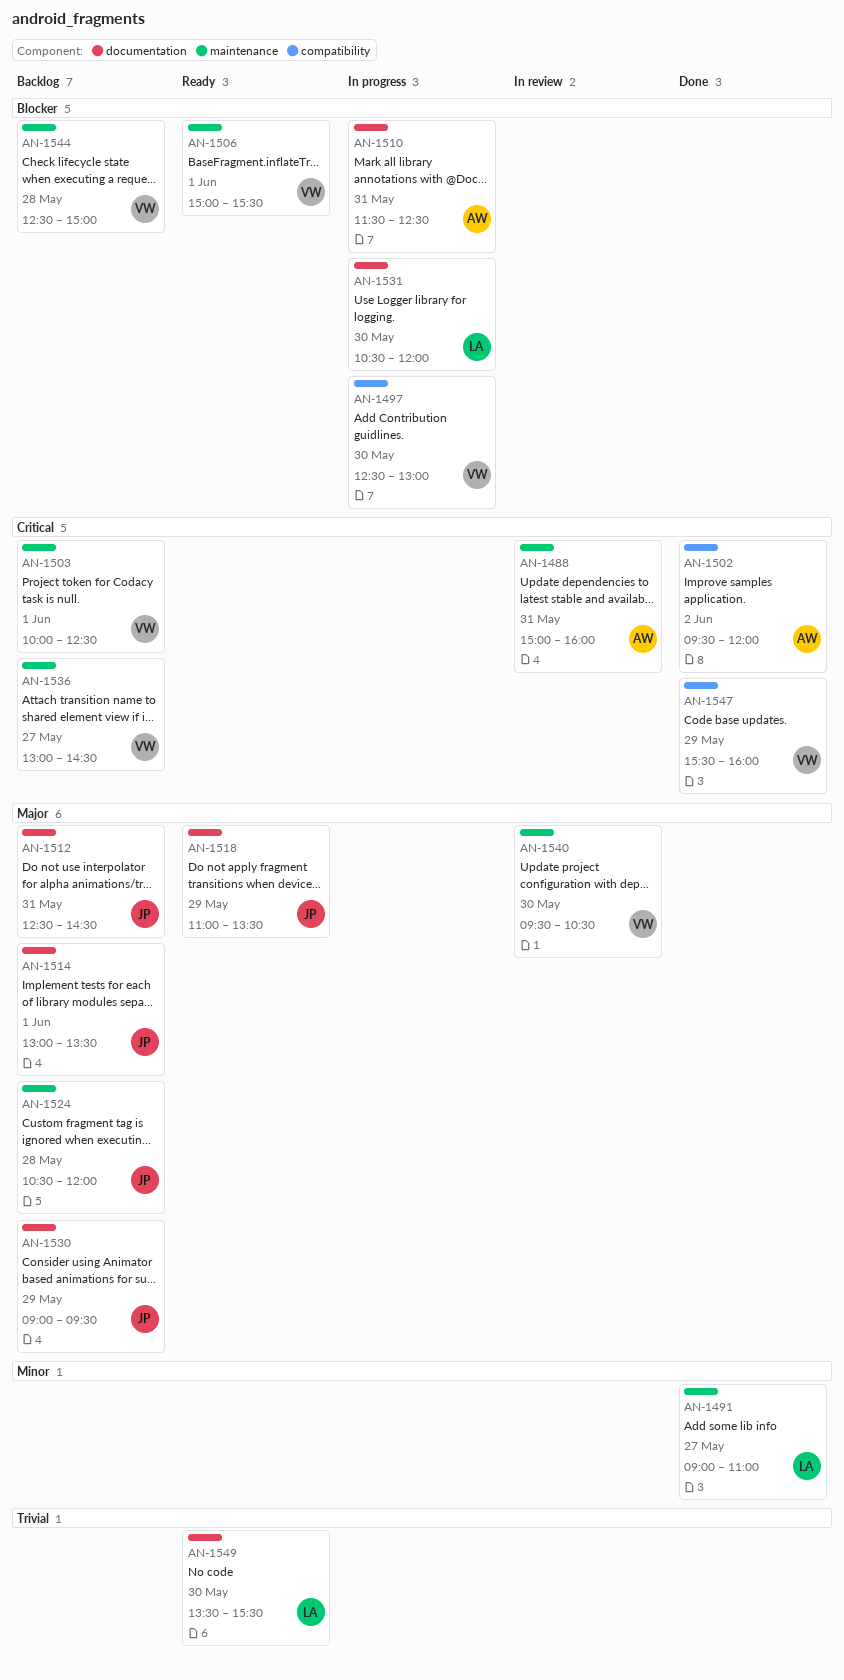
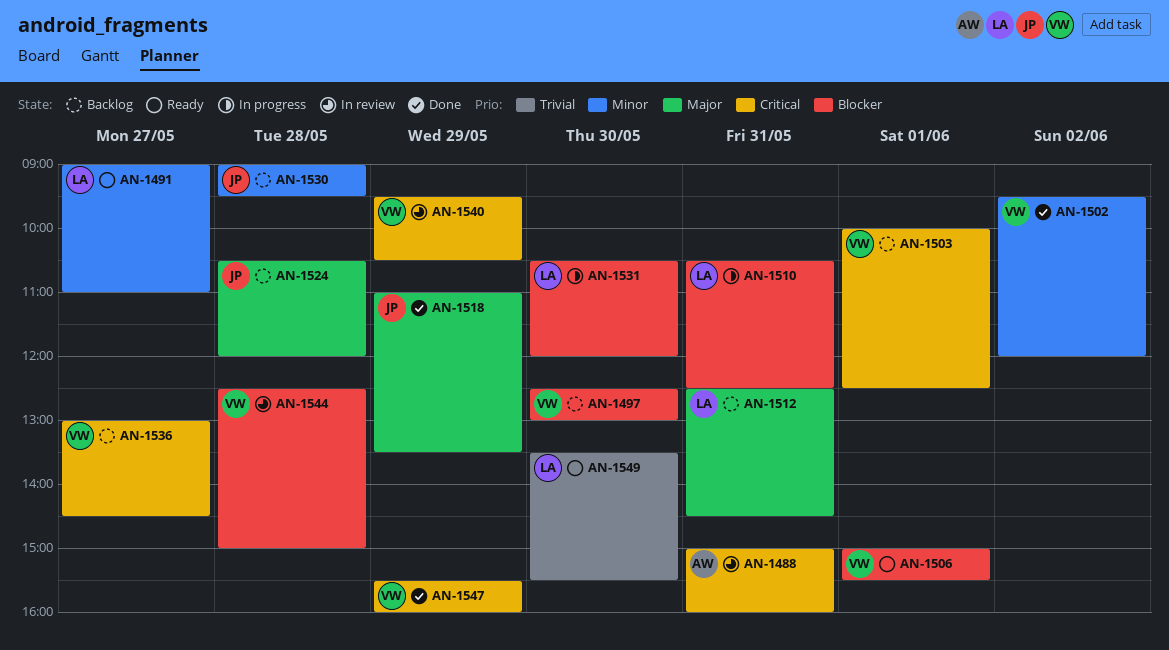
AN-1491, status: Done -> Ready
AN-1497, status: In progress -> Backlog
AN-1502, owner: AW -> VW
AN-1502, priority: Critical -> Minor
AN-1510, owner: AW -> LA
AN-1510, begins: 11:30 -> 10:30
AN-1512, owner: JP -> LA
AN-1514: present -> none
AN-1518, status: Ready -> Done
AN-1530, priority: Major -> Minor
AN-1530, day: May 29 -> May 28
AN-1540, priority: Major -> Critical
AN-1540, day: May 30 -> May 29
AN-1544, status: Backlog -> In review

